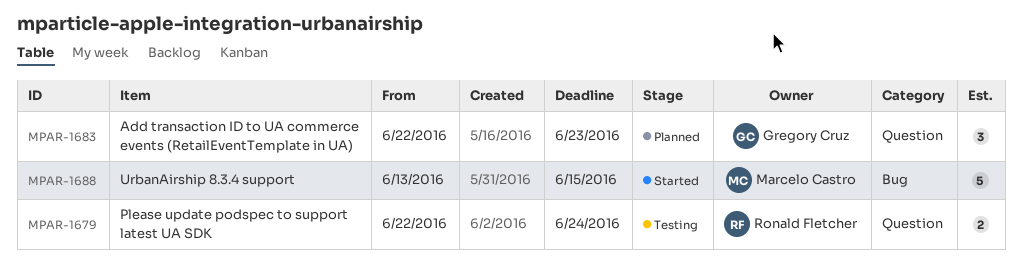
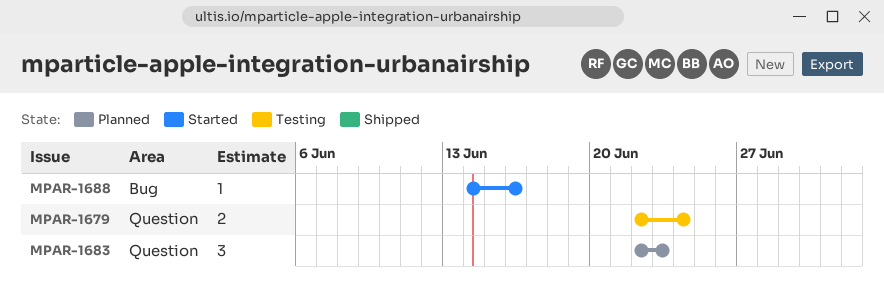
MPAR-1688, estimate: 5 -> 1
MPAR-1688, start: Jun 13 -> Jun 14
MPAR-1688, due: Jun 15 -> Jun 16

